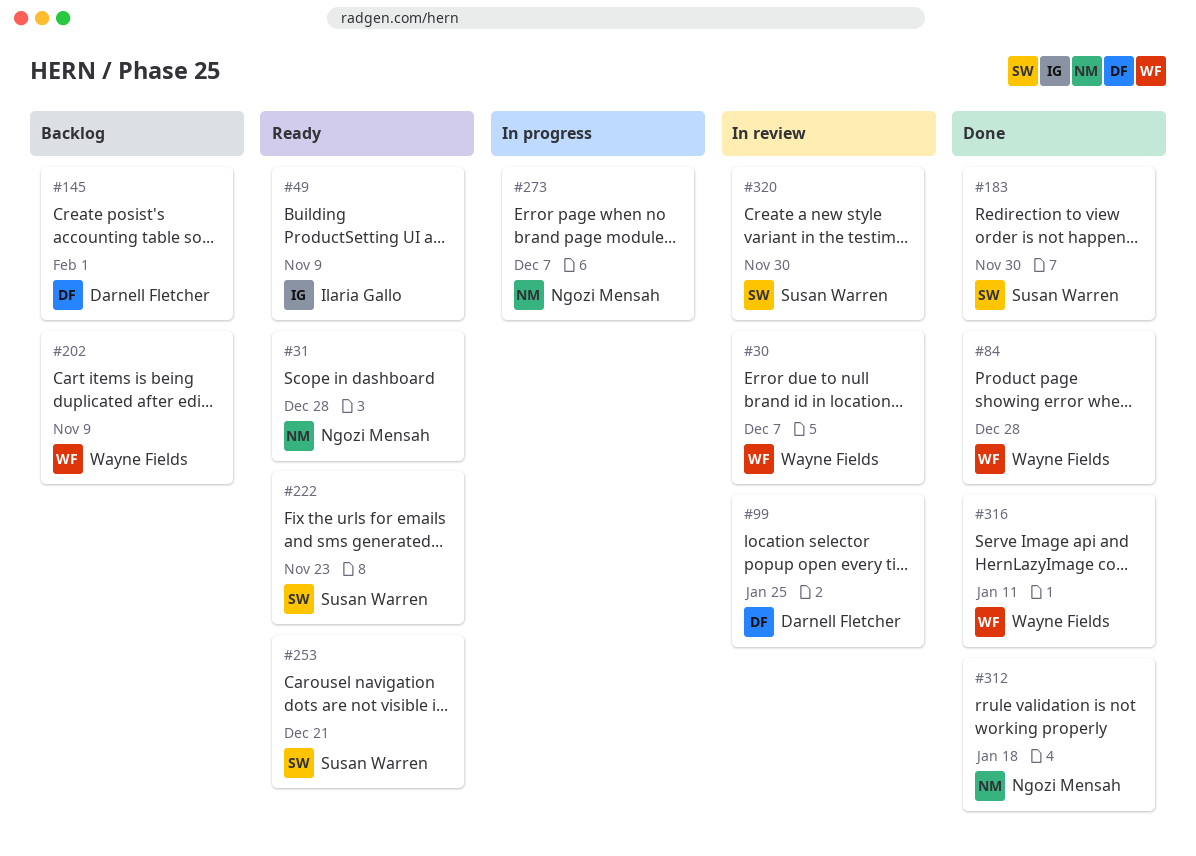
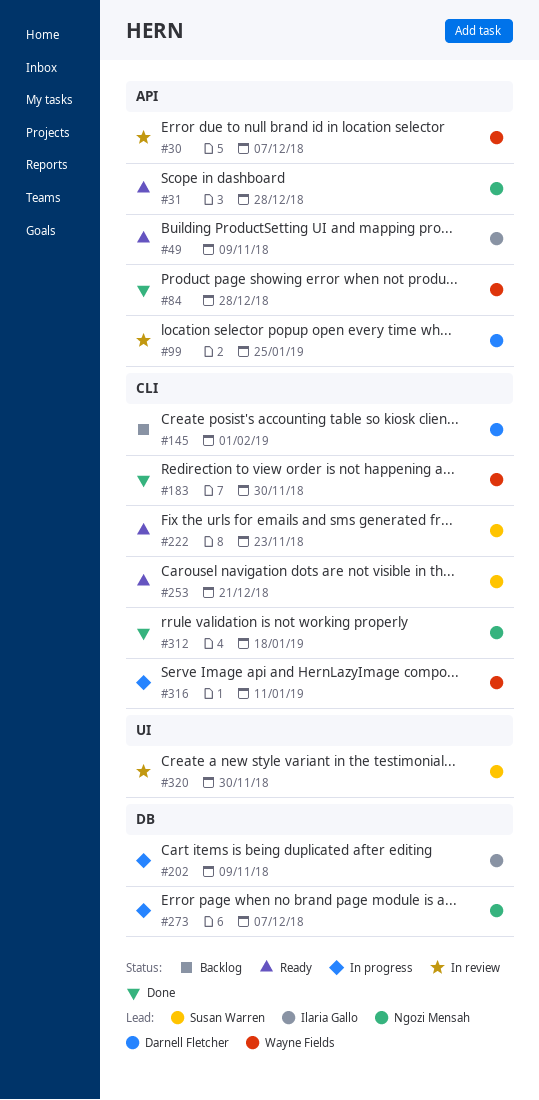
#183, owner: Susan Warren -> Wayne Fields
#202, status: Backlog -> In progress
#202, owner: Wayne Fields -> Ilaria Gallo
#316, status: Done -> In progress

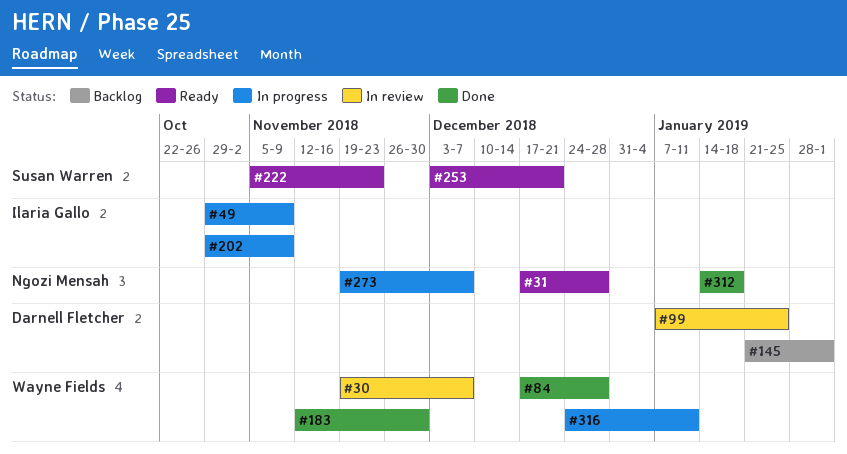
#49, status: Ready -> In progress
#320: present -> none

